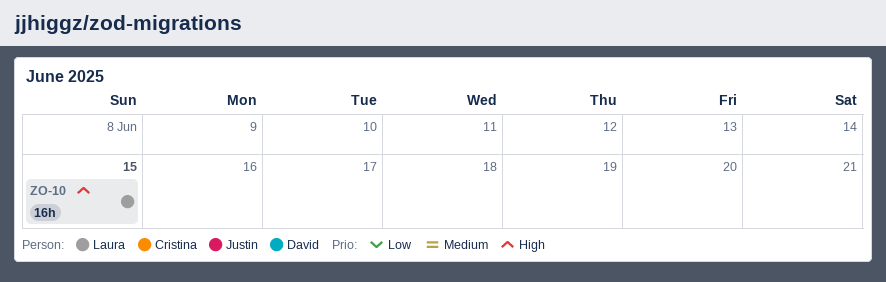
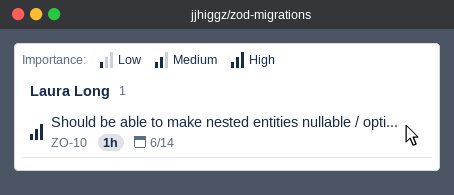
ZO-10, estimate: 16h -> 1h
ZO-10, due: Jun 15 -> Jun 14

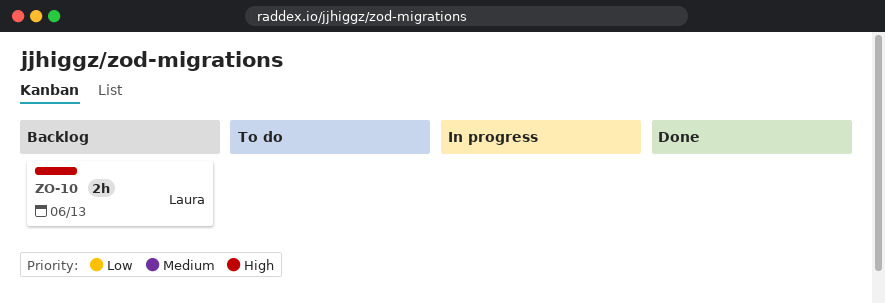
ZO-10, estimate: 1h -> 2h
ZO-10, due: Jun 14 -> Jun 13

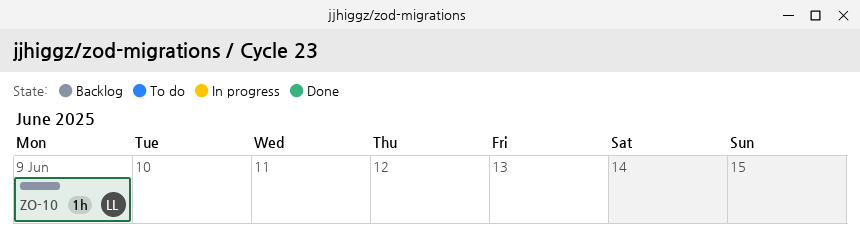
ZO-10, estimate: 2h -> 1h
ZO-10, due: Jun 13 -> Jun 9

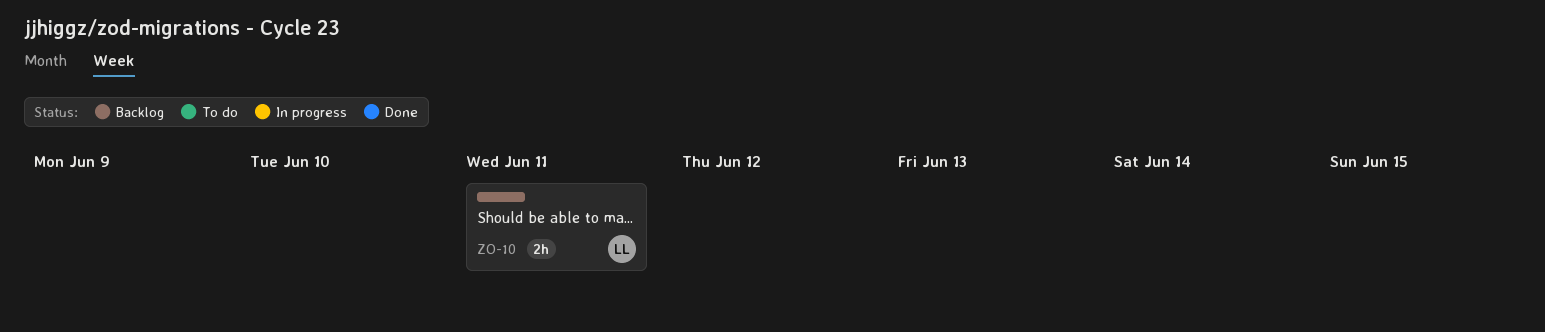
ZO-10, estimate: 1h -> 2h
ZO-10, due: Jun 9 -> Jun 11

